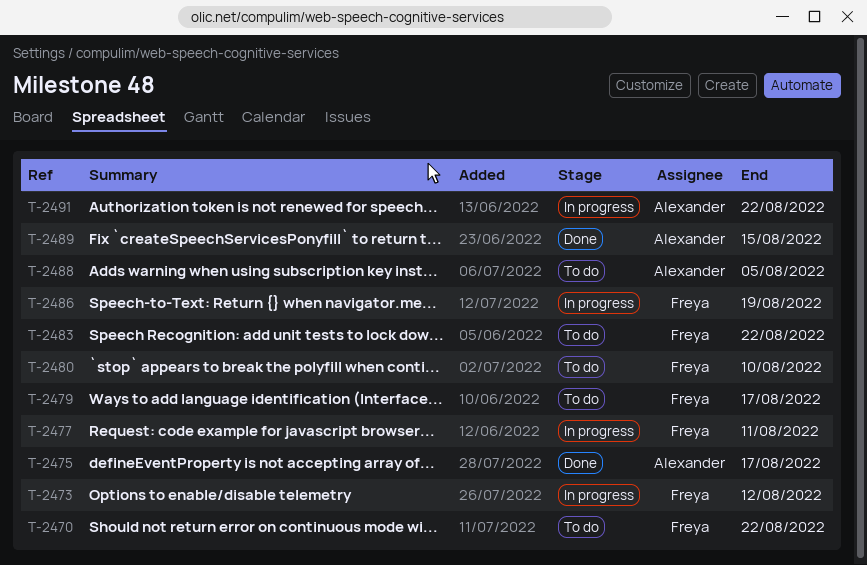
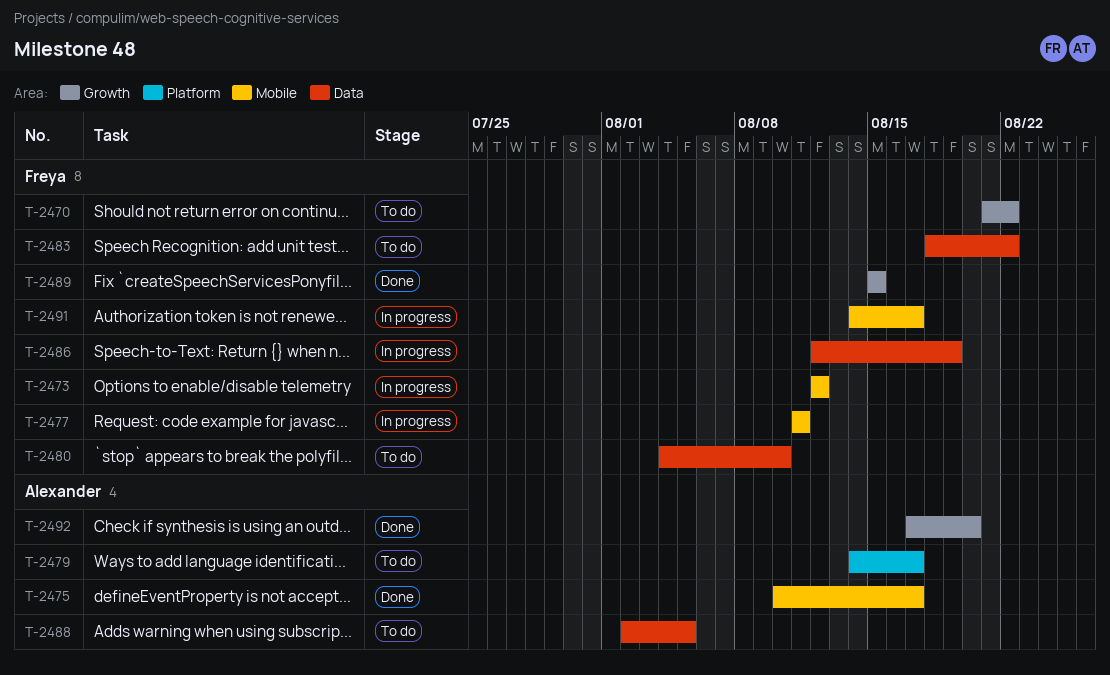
T-2479, owner: Freya -> Alexander
T-2489, owner: Alexander -> Freya
T-2491, owner: Alexander -> Freya
T-2491, due: Aug 22 -> Aug 17
T-2492: none -> present

